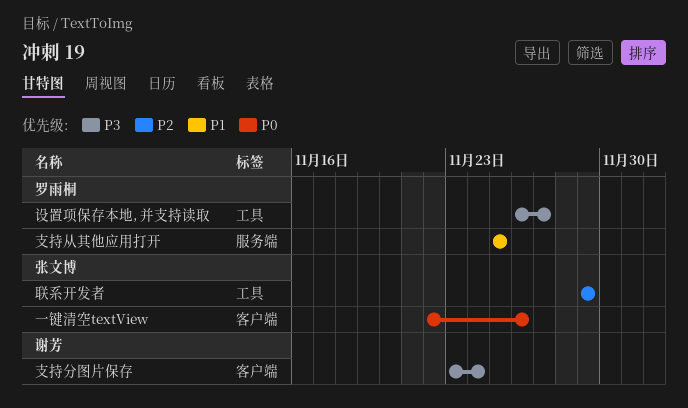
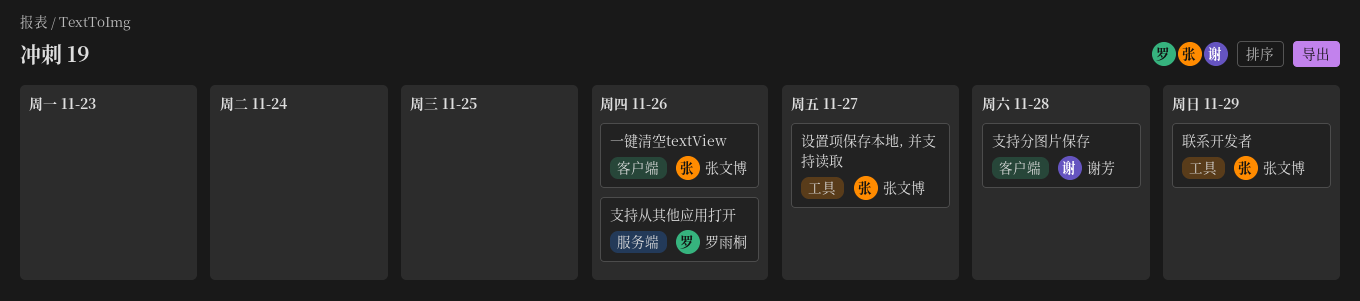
支持从其他应用打开, due: Nov 25 -> Nov 26
支持分图片保存, due: Nov 24 -> Nov 28
设置项保存本地, 并支持读取, owner: 罗雨桐 -> 张文博

